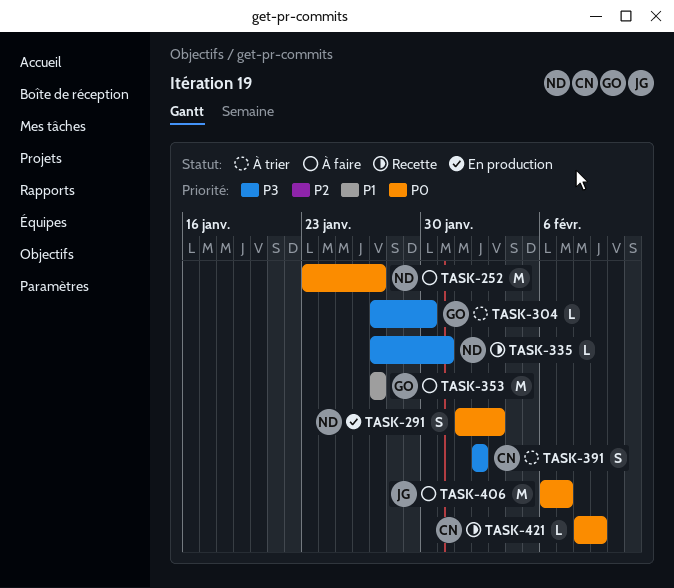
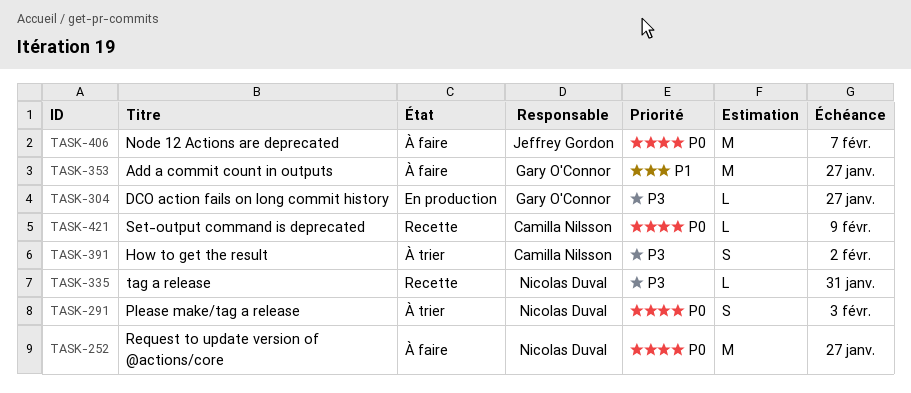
TASK-291, status: En production -> À trier
TASK-304, status: À trier -> En production
TASK-304, due: Jan 30 -> Jan 27

